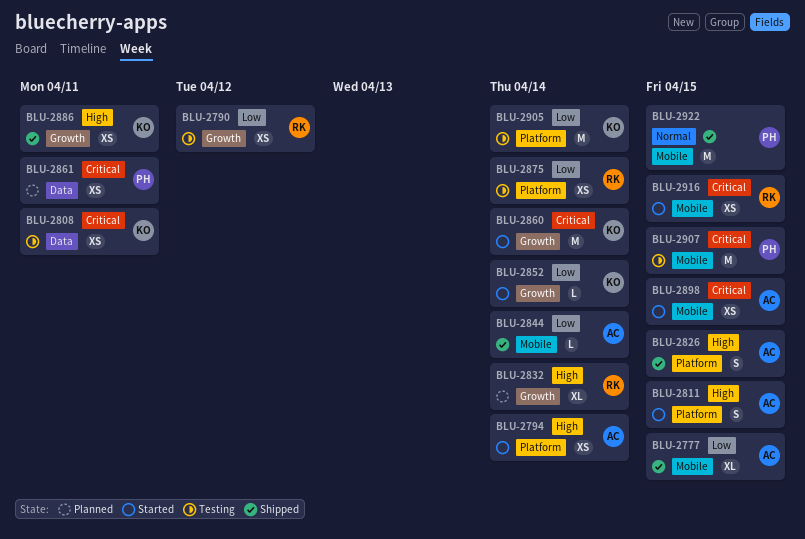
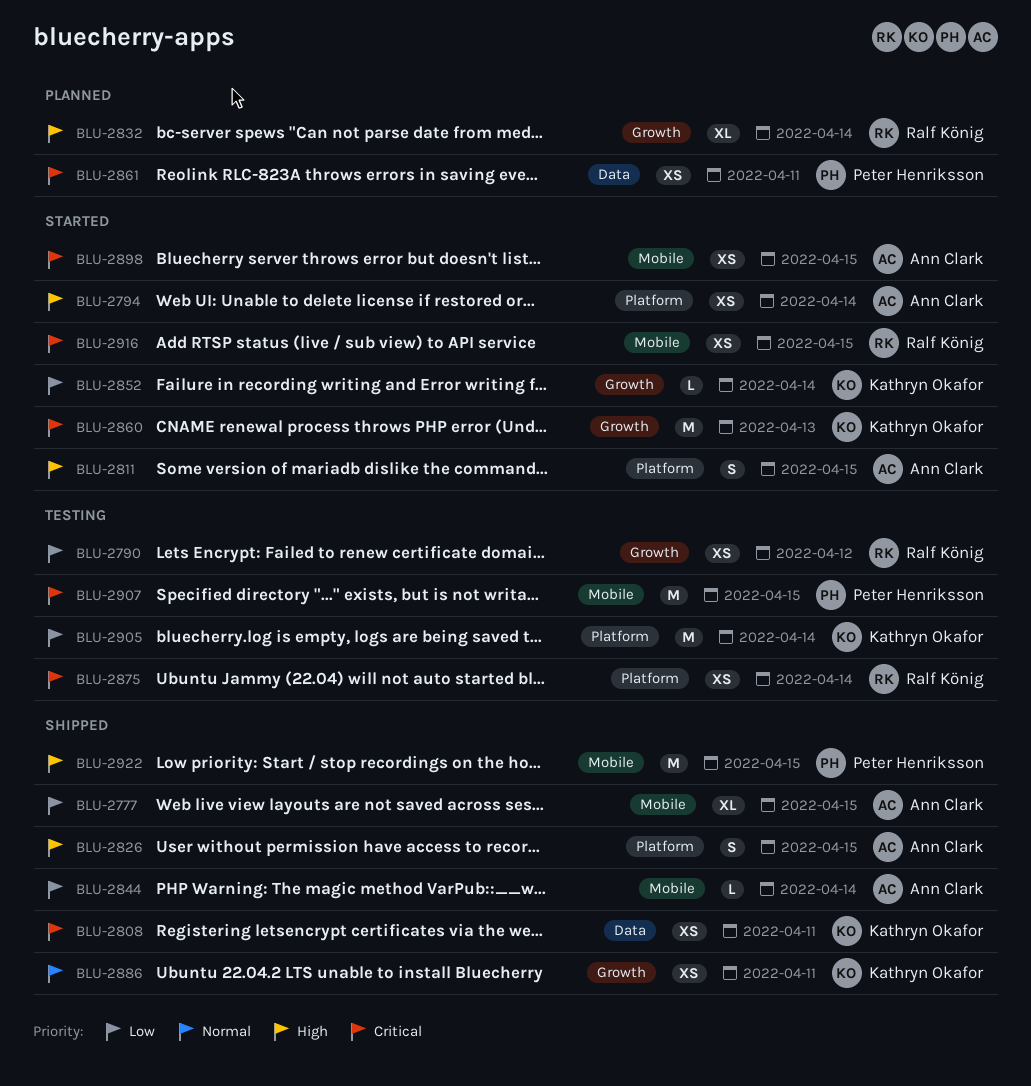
BLU-2808, status: Testing -> Shipped
BLU-2860, due: Apr 14 -> Apr 13
BLU-2875, priority: Low -> Critical
BLU-2886, priority: High -> Normal
BLU-2922, priority: Normal -> High

